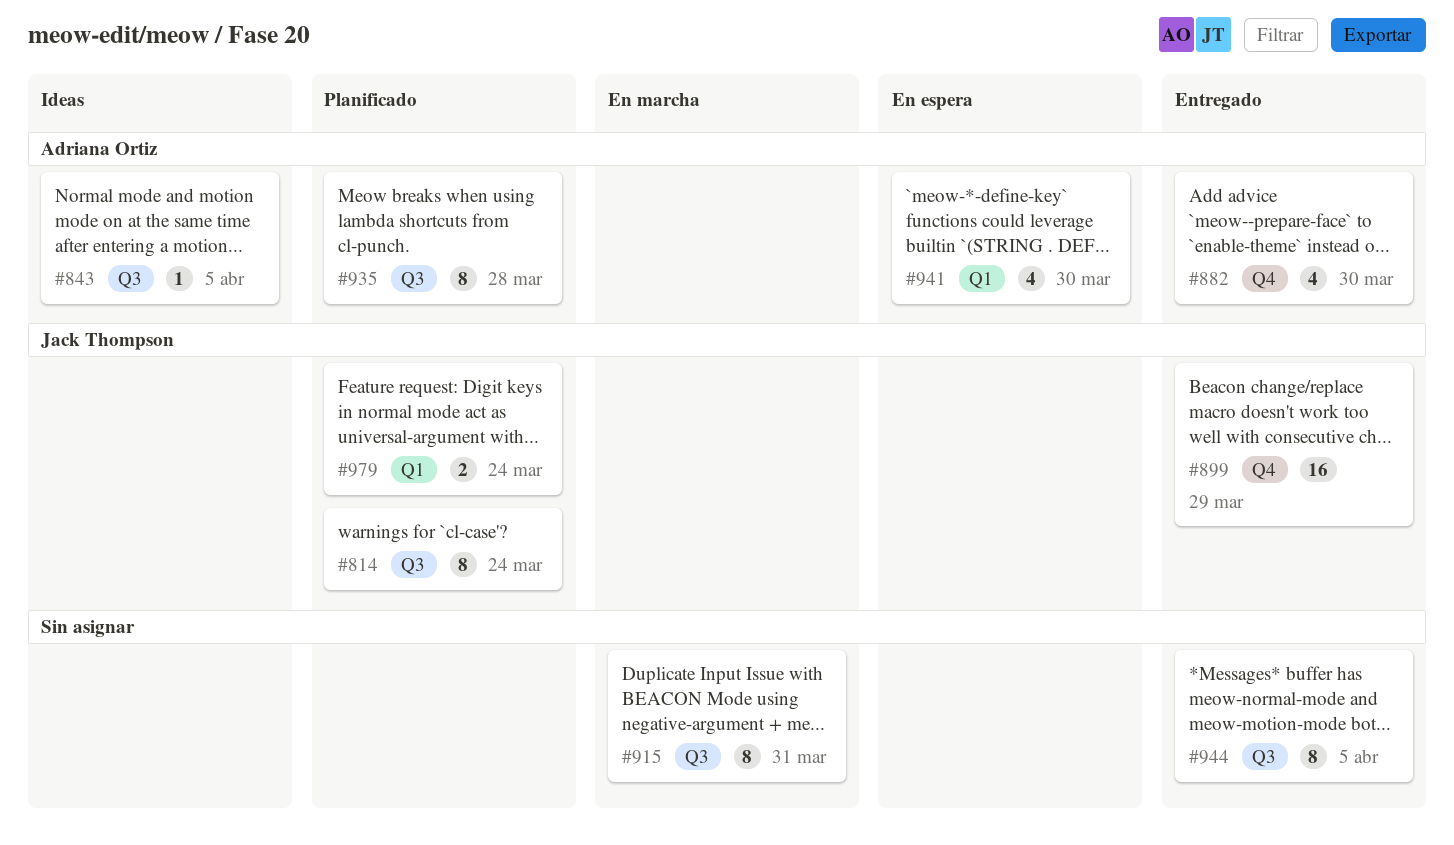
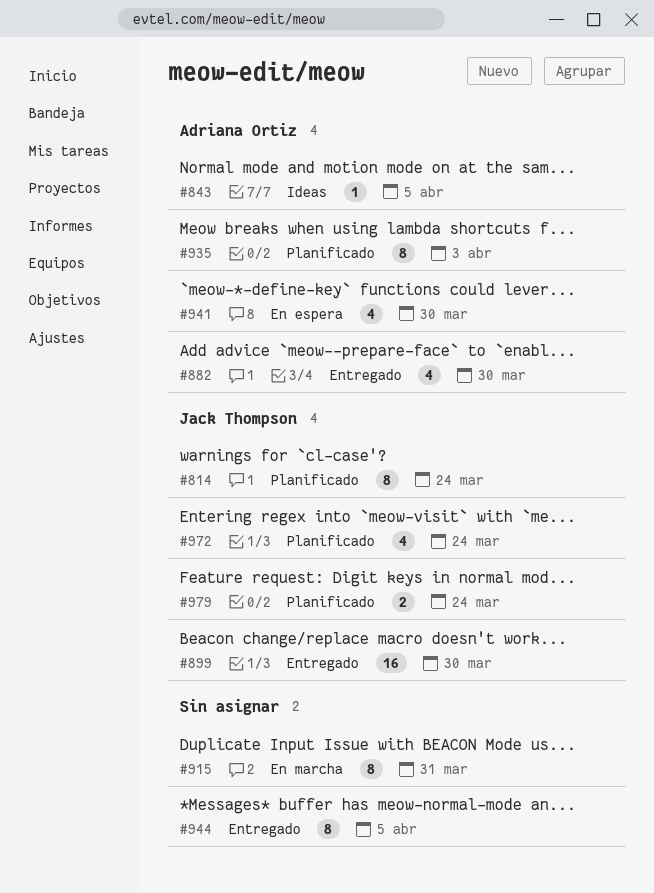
#899, due: Mar 29 -> Mar 30
#935, due: Mar 28 -> Apr 3
#972: none -> present

